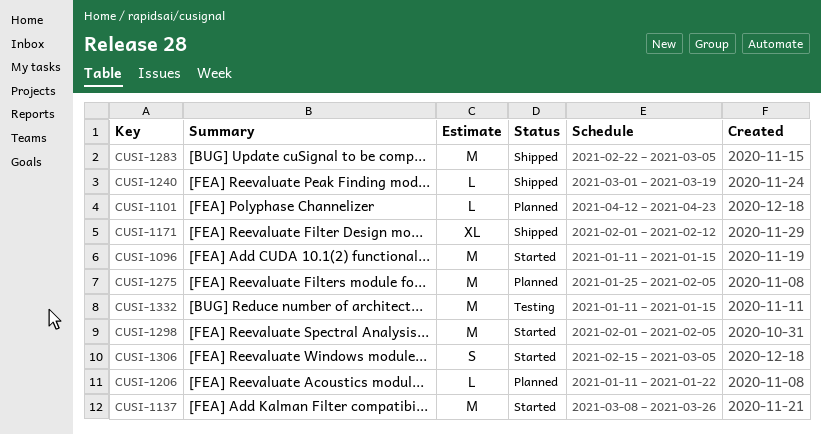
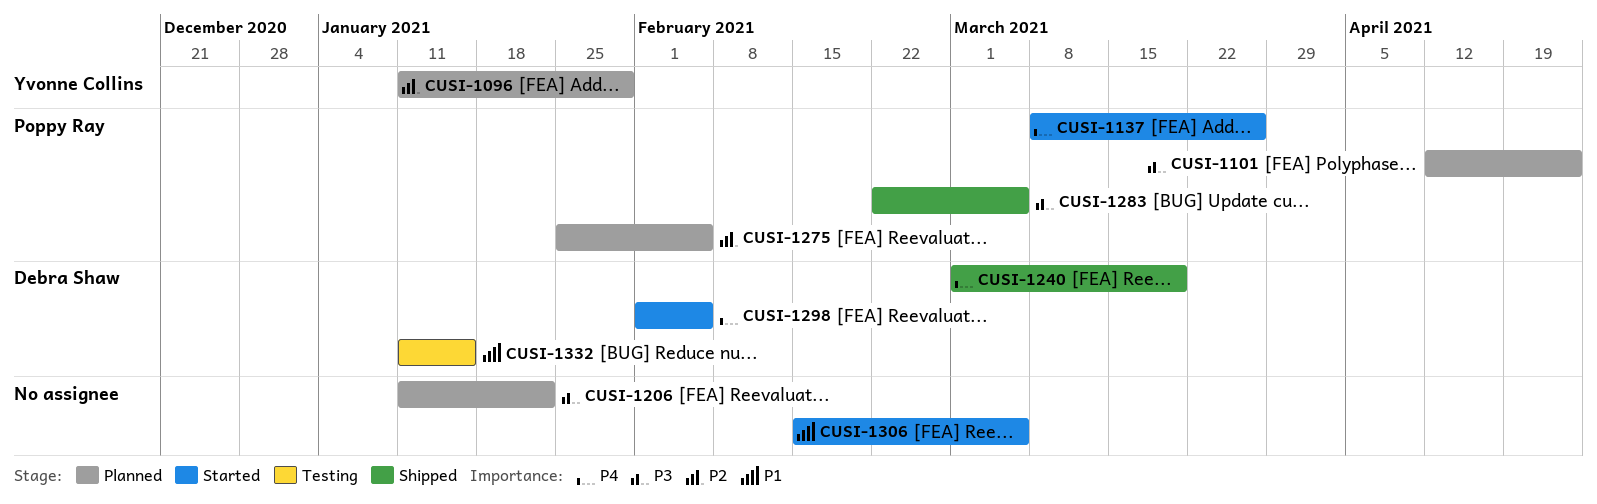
CUSI-1096, status: Started -> Planned
CUSI-1096, due: Jan 15 -> Jan 29
CUSI-1171: present -> none

